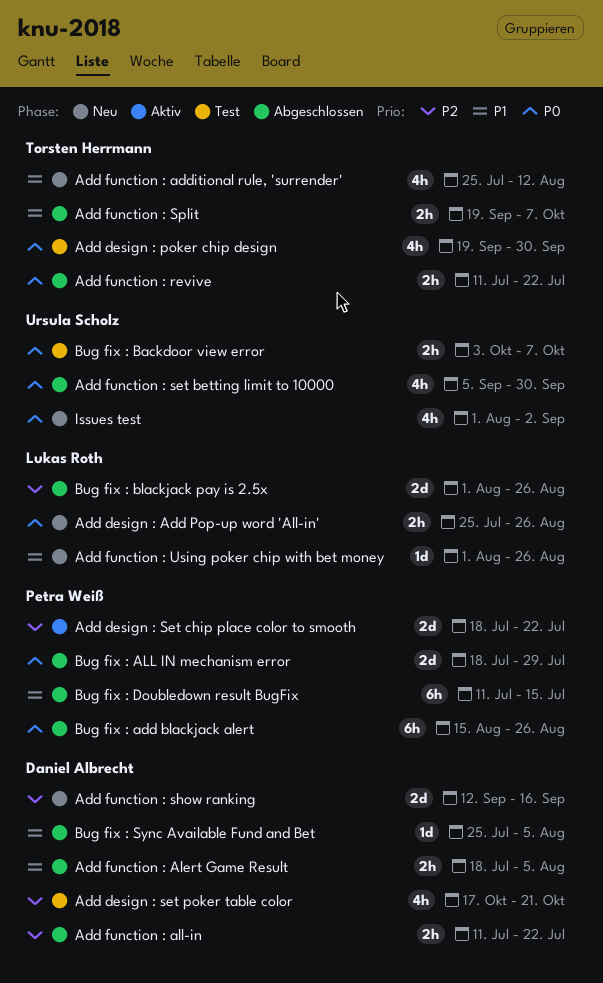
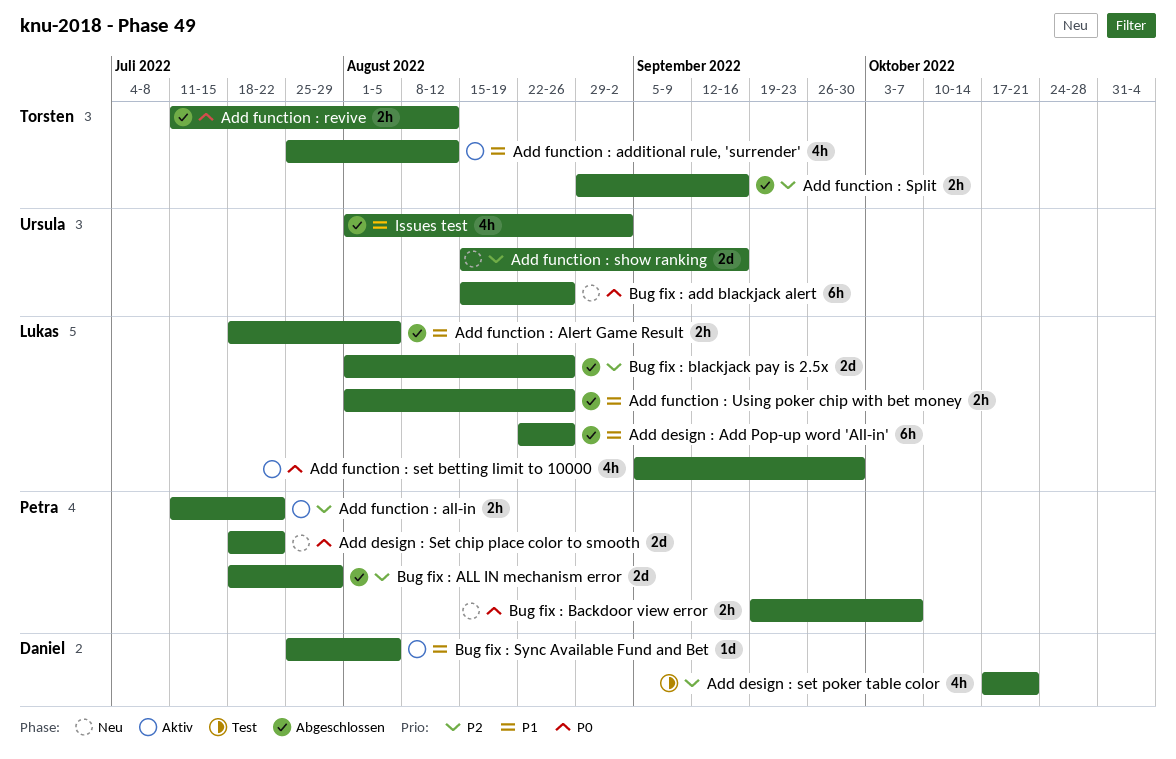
Add design : Add Pop-up word 'All-in', status: Neu -> Abgeschlossen
Add design : Add Pop-up word 'All-in', priority: P0 -> P1
Add design : Add Pop-up word 'All-in', estimate: 2h -> 6h
Add design : Add Pop-up word 'All-in', start: Jul 25 -> Aug 22
Add design : poker chip design: present -> none
Add design : Set chip place color to smooth, status: Aktiv -> Neu
Add design : Set chip place color to smooth, priority: P2 -> P0
Add function : additional rule, 'surrender', status: Neu -> Aktiv
Add function : Alert Game Result, owner: Daniel Albrecht -> Lukas Roth
Add function : all-in, status: Abgeschlossen -> Aktiv
Add function : all-in, owner: Daniel Albrecht -> Petra Weiß
Add function : revive, due: Jul 22 -> Aug 12
Add function : set betting limit to 10000, status: Abgeschlossen -> Aktiv
Add function : set betting limit to 10000, owner: Ursula Scholz -> Lukas Roth
Add function : show ranking, owner: Daniel Albrecht -> Ursula Scholz
Add function : show ranking, start: Sep 12 -> Aug 15
Add function : Split, priority: P1 -> P2
Add function : Split, start: Sep 19 -> Aug 29
Add function : Split, due: Oct 7 -> Sep 16
Add function : Using poker chip with bet money, status: Neu -> Abgeschlossen
Add function : Using poker chip with bet money, estimate: 1d -> 2h
Bug fix : add blackjack alert, status: Abgeschlossen -> Neu
Bug fix : add blackjack alert, owner: Petra Weiß -> Ursula Scholz
Bug fix : ALL IN mechanism error, priority: P0 -> P2
Bug fix : Backdoor view error, status: Test -> Neu
Bug fix : Backdoor view error, owner: Ursula Scholz -> Petra Weiß
Bug fix : Backdoor view error, start: Oct 3 -> Sep 19
Bug fix : Doubledown result BugFix: present -> none
Bug fix : Sync Available Fund and Bet, status: Abgeschlossen -> Aktiv
Issues test, status: Neu -> Abgeschlossen
Issues test, priority: P0 -> P1

